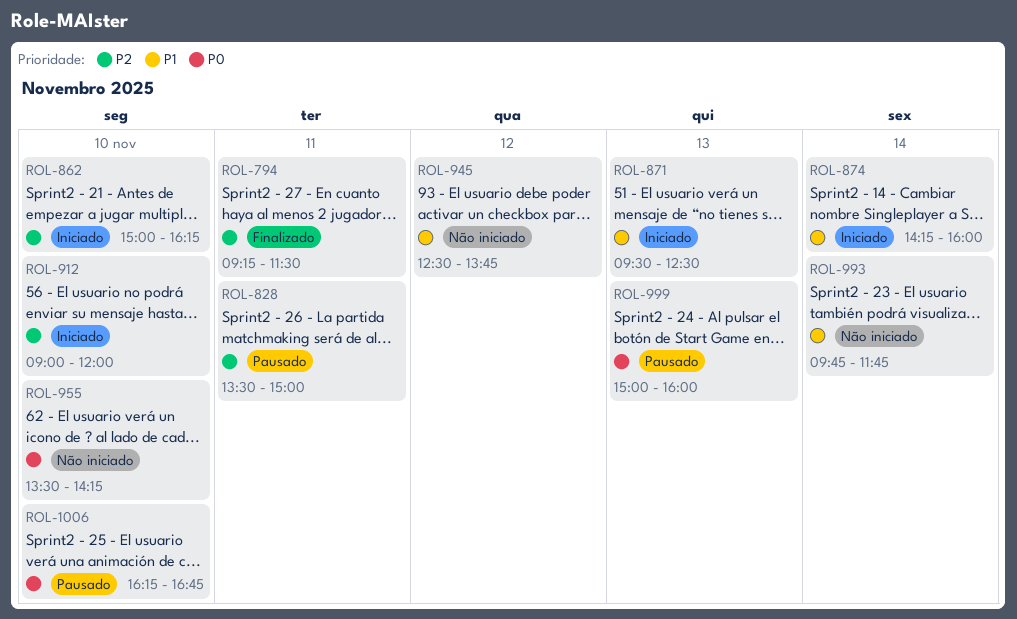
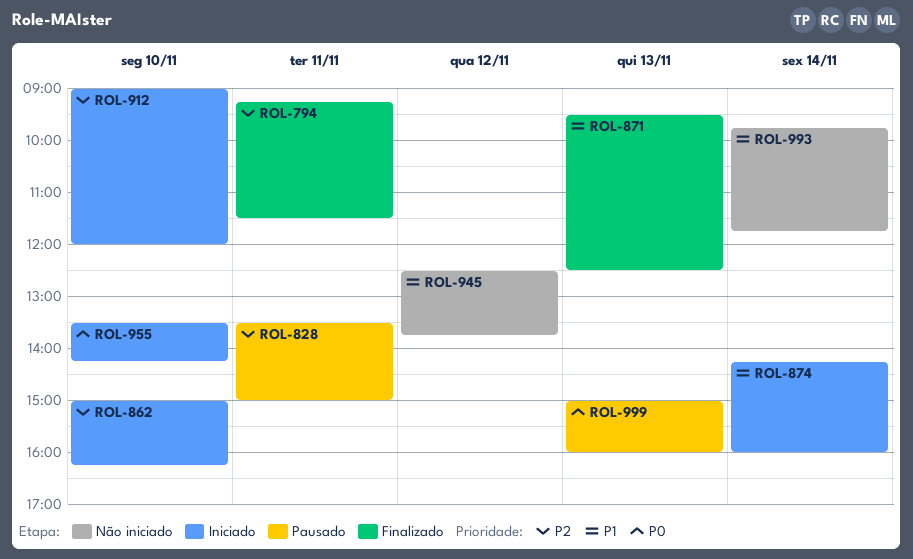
ROL-871, status: Iniciado -> Finalizado
ROL-955, status: Não iniciado -> Iniciado
ROL-1006: present -> none

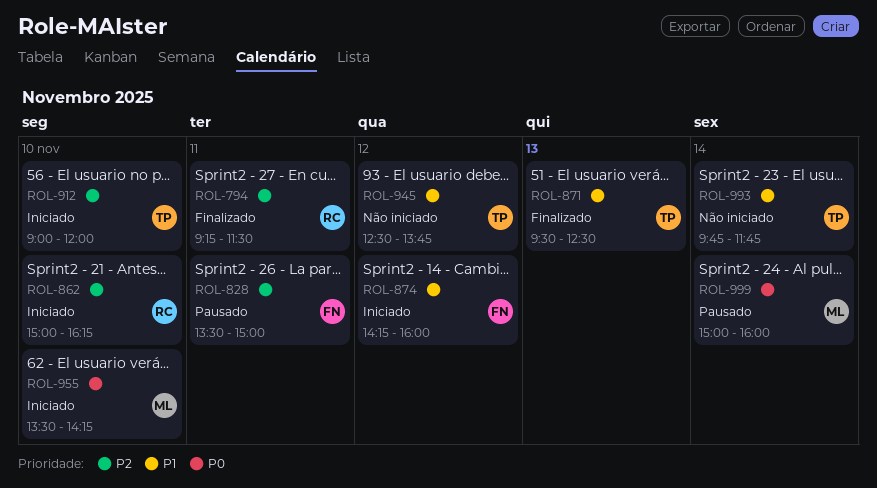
ROL-874, day: Nov 14 -> Nov 12
ROL-999, day: Nov 13 -> Nov 14

